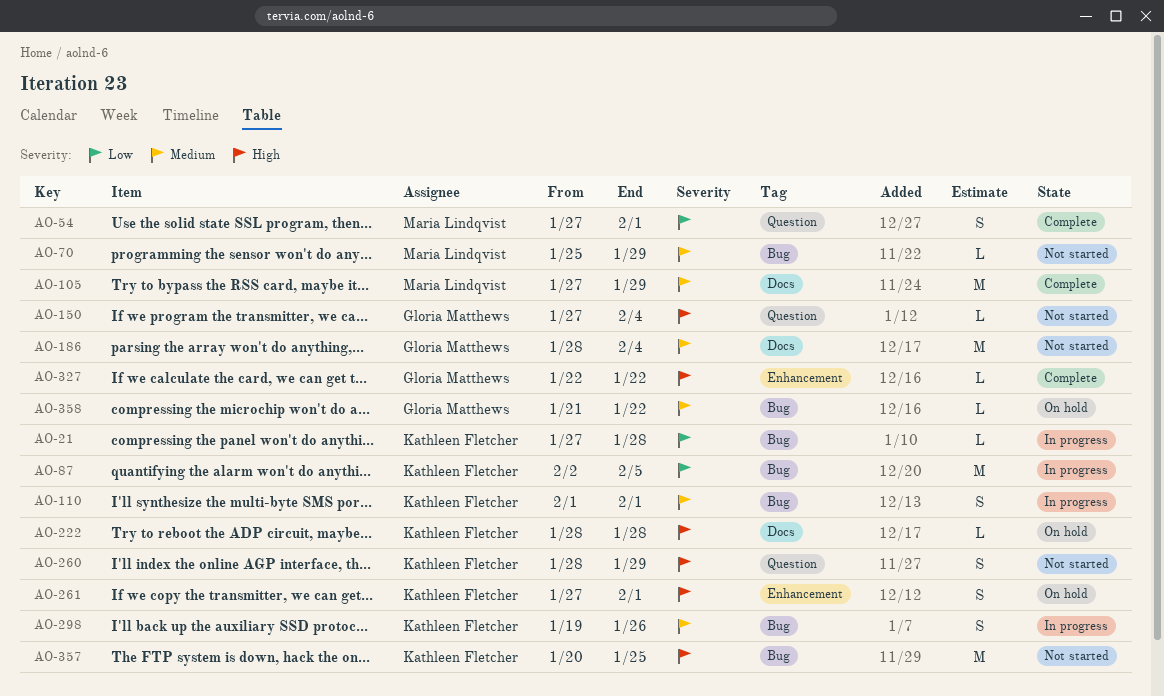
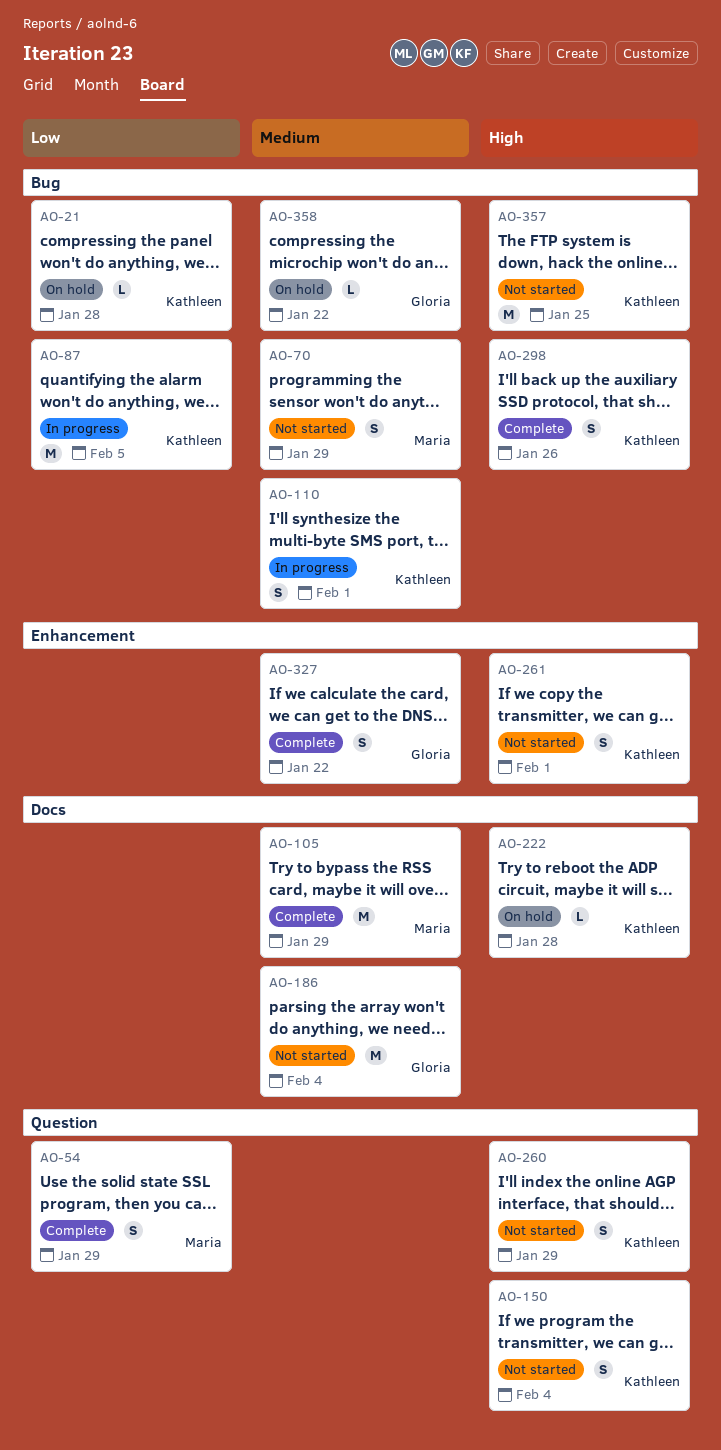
AO-21, status: In progress -> On hold
AO-54, due: Feb 1 -> Jan 29
AO-70, estimate: L -> S
AO-150, owner: Gloria Matthews -> Kathleen Fletcher
AO-150, estimate: L -> S
AO-261, status: On hold -> Not started
AO-298, status: In progress -> Complete
AO-298, priority: Medium -> High
AO-327, priority: High -> Medium
AO-327, estimate: L -> S

